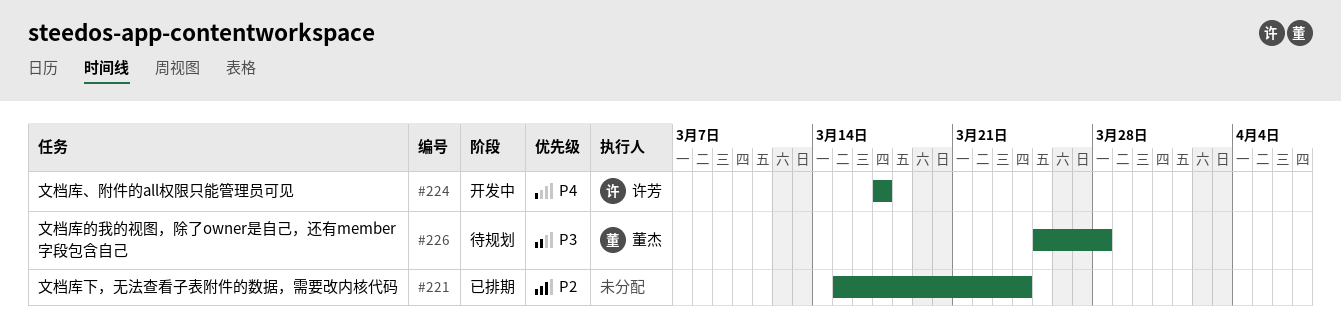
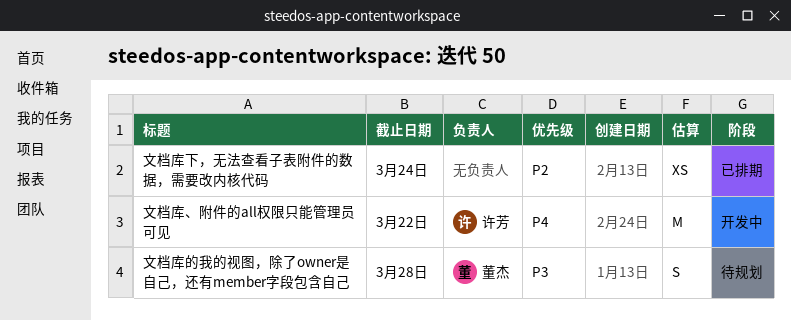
文档库、附件的all权限只能管理员可见, due: Mar 17 -> Mar 22

